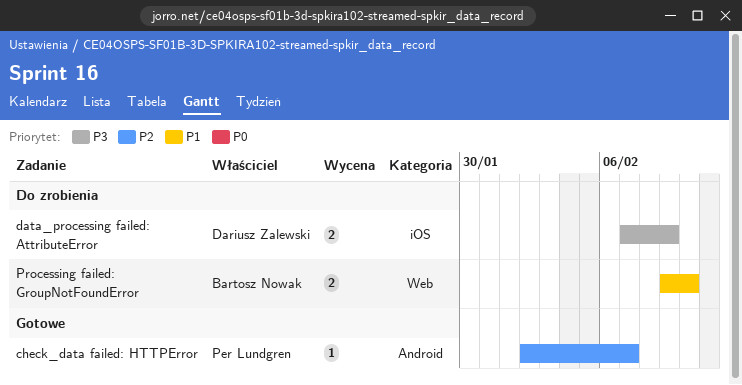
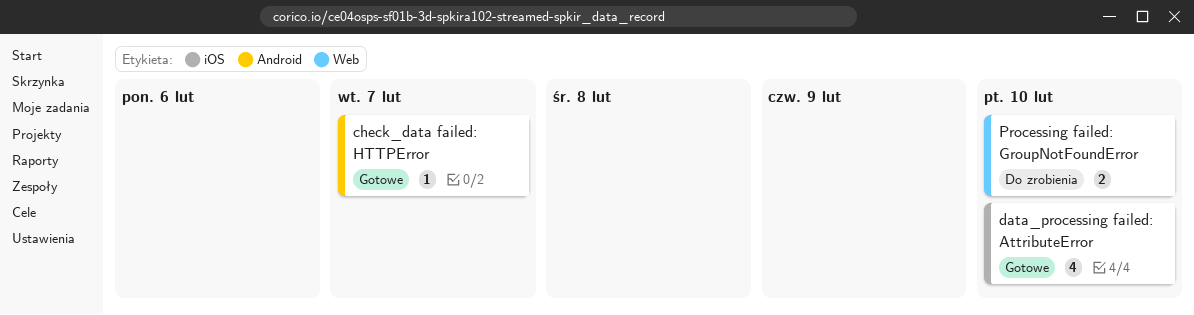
data_processing failed: AttributeError, status: Do zrobienia -> Gotowe
data_processing failed: AttributeError, estimate: 2 -> 4
data_processing failed: AttributeError, due: Feb 9 -> Feb 10

